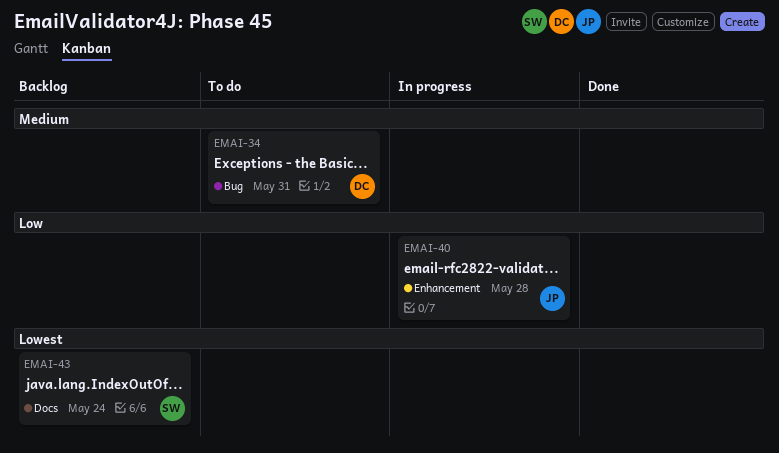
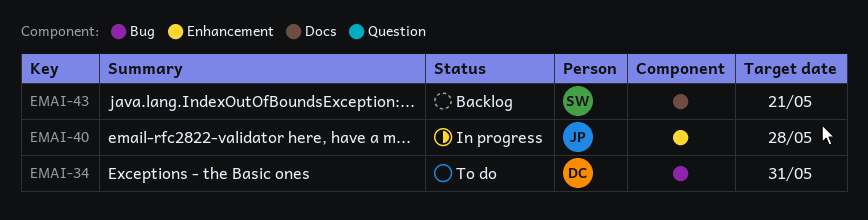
EMAI-43, due: May 24 -> May 21

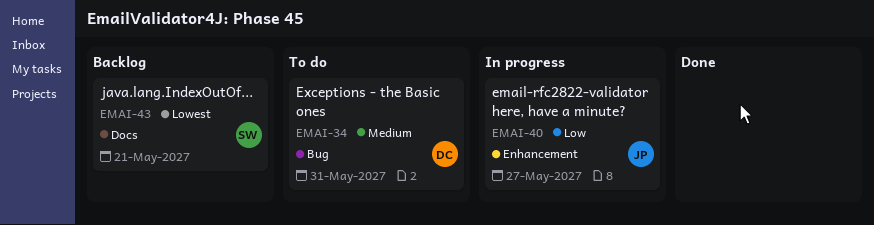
EMAI-40, due: May 28 -> May 27

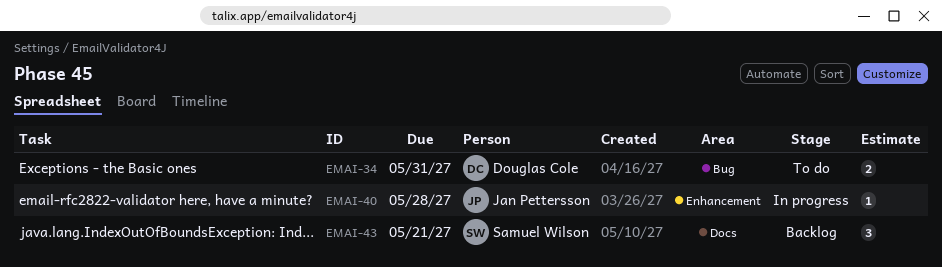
EMAI-40, due: May 27 -> May 28

